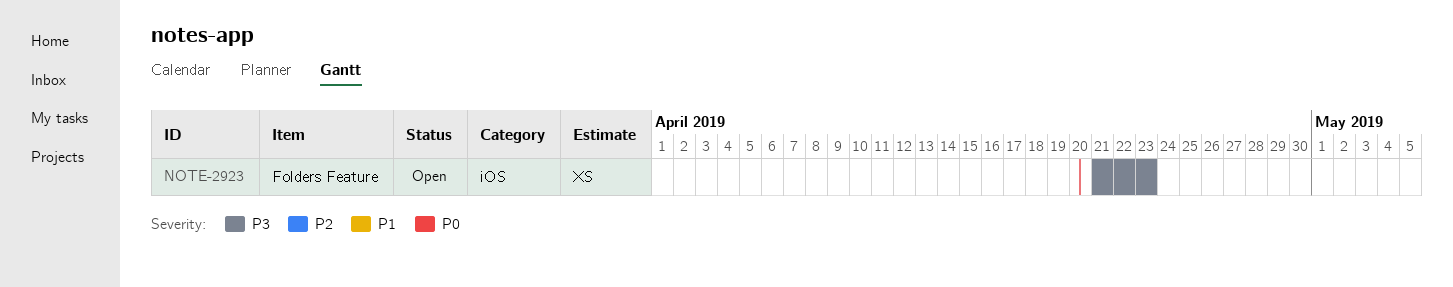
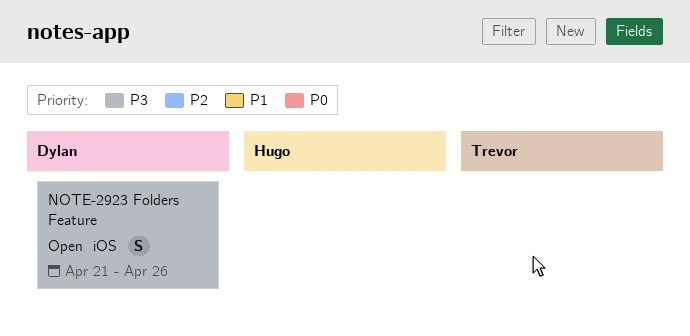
NOTE-2923, estimate: XS -> S
NOTE-2923, due: Apr 23 -> Apr 26

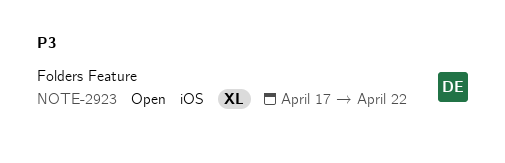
NOTE-2923, estimate: S -> XL
NOTE-2923, start: Apr 21 -> Apr 17
NOTE-2923, due: Apr 26 -> Apr 22

